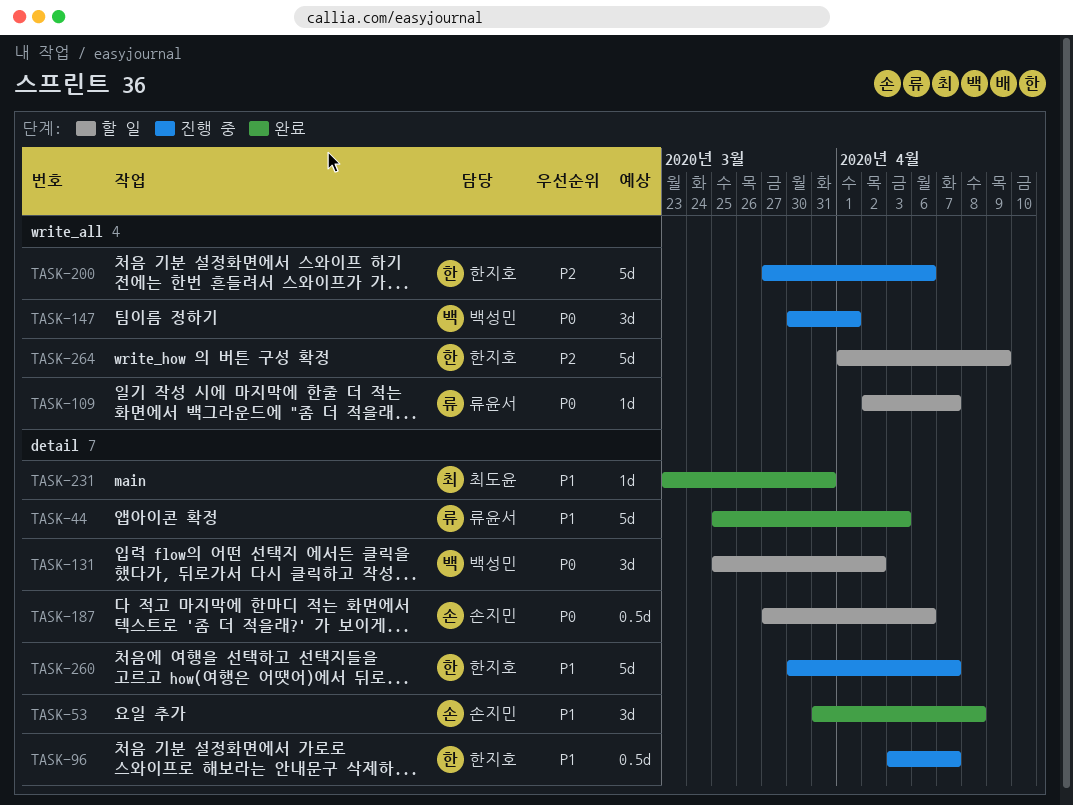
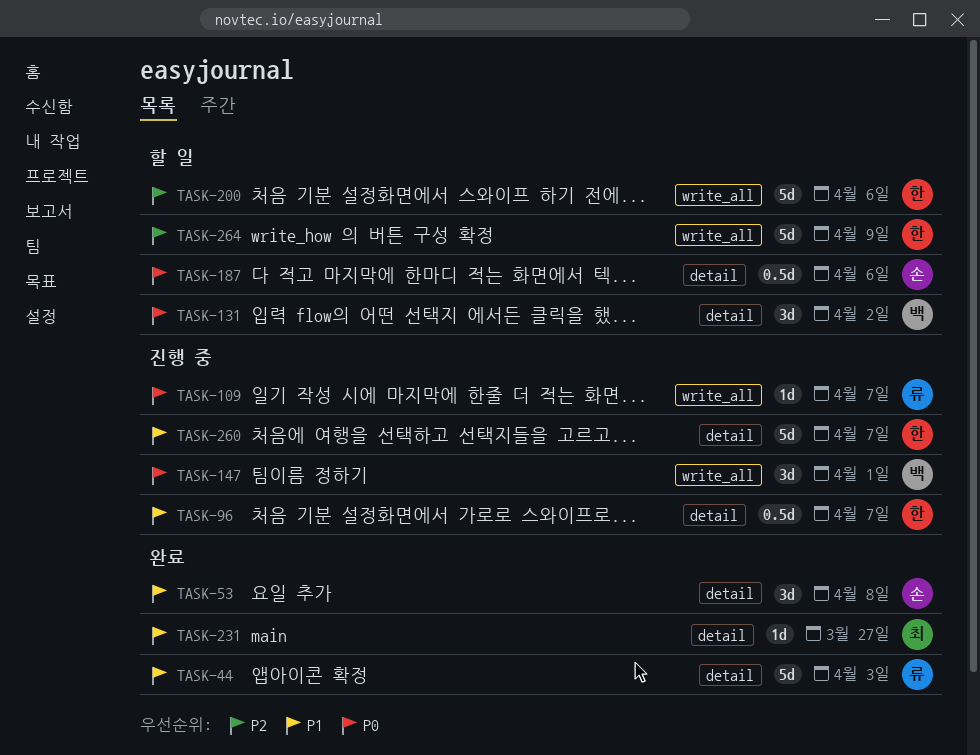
TASK-109, status: 할 일 -> 진행 중
TASK-200, status: 진행 중 -> 할 일
TASK-231, due: Mar 31 -> Mar 27

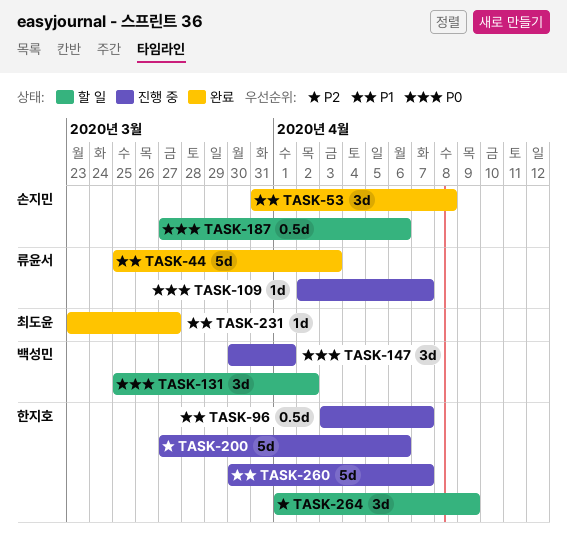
TASK-200, status: 할 일 -> 진행 중
TASK-264, estimate: 5d -> 3d

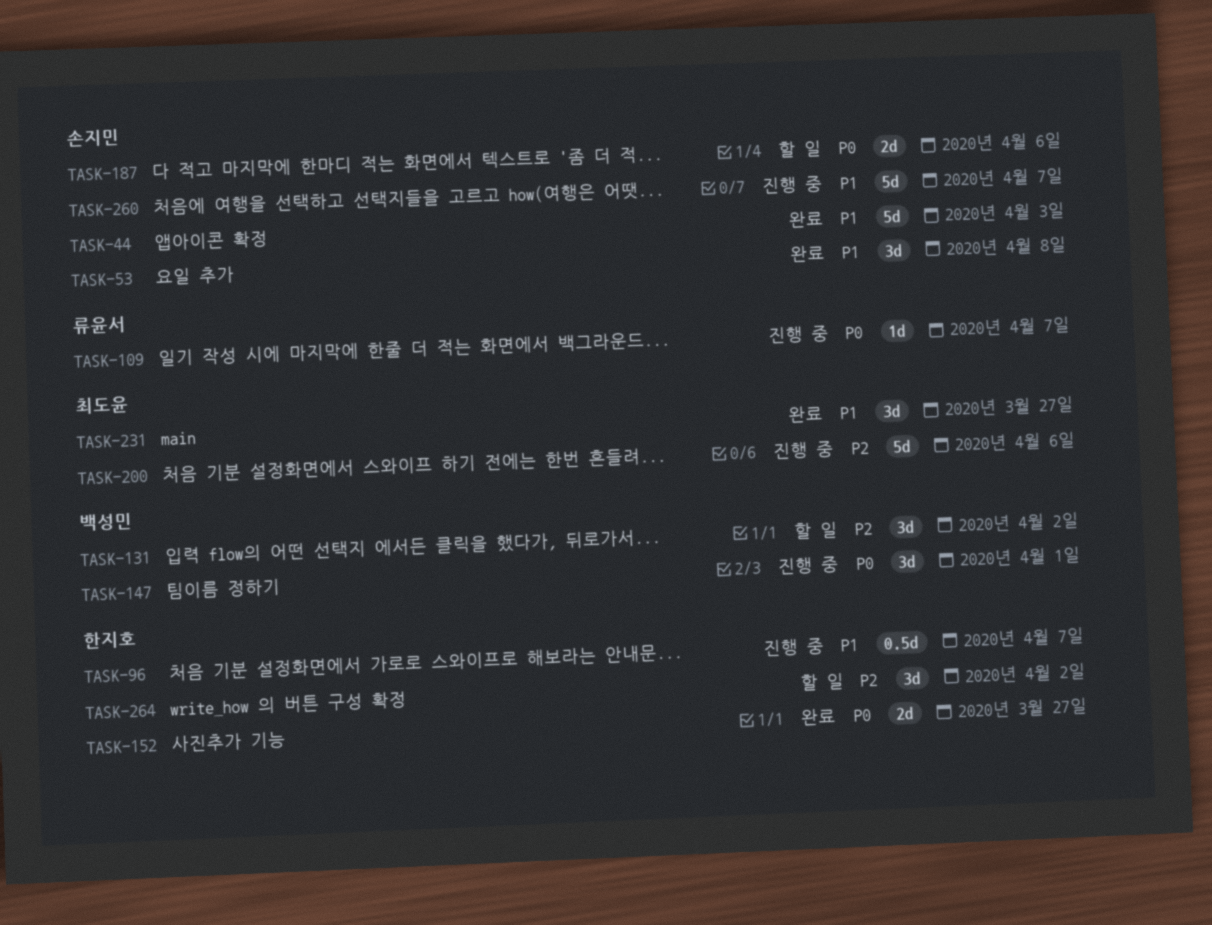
TASK-44, owner: 류윤서 -> 손지민
TASK-131, priority: P0 -> P2
TASK-152: none -> present
TASK-187, estimate: 0.5d -> 2d
TASK-200, owner: 한지호 -> 최도윤
TASK-231, estimate: 1d -> 3d
TASK-260, owner: 한지호 -> 손지민
TASK-264, due: Apr 9 -> Apr 2

